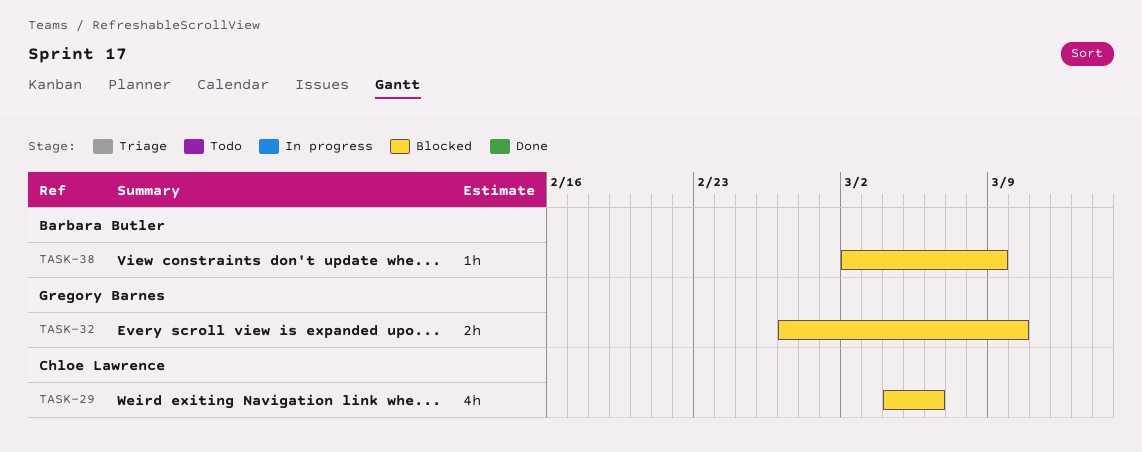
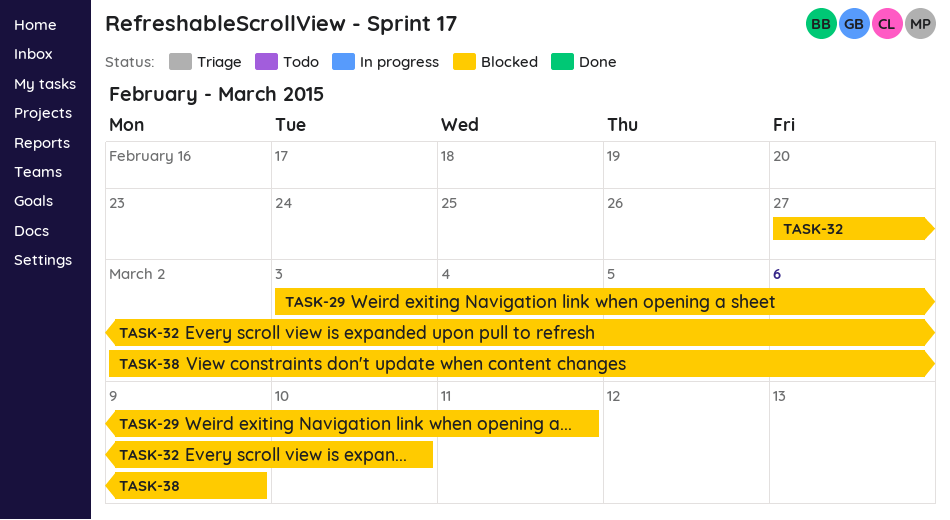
TASK-29, start: Mar 4 -> Mar 3
TASK-29, due: Mar 6 -> Mar 11

